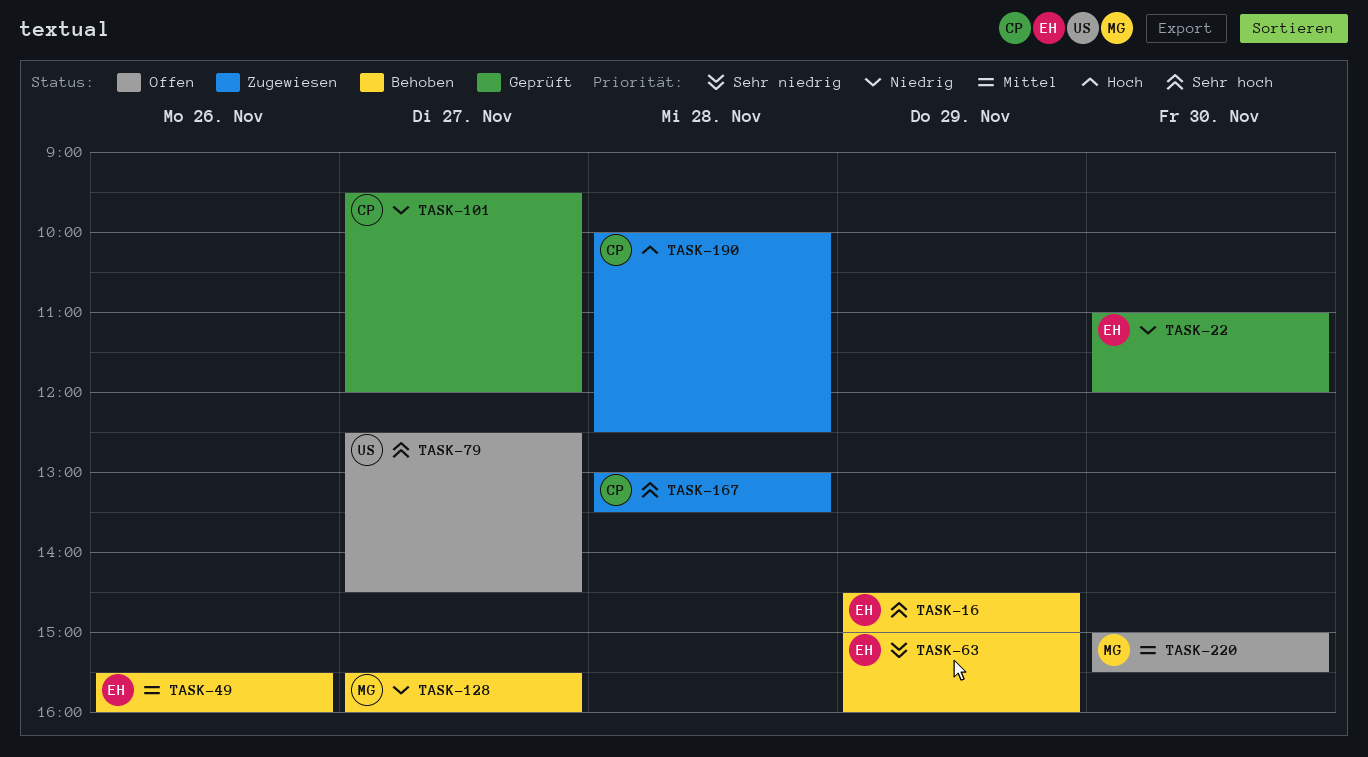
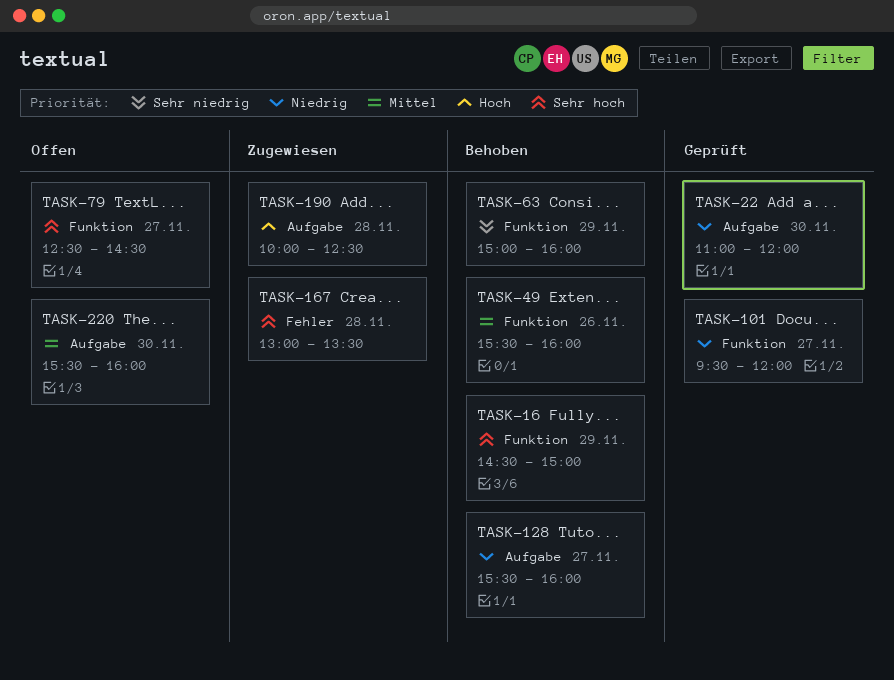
TASK-220, begins: 15:00 -> 15:30
TASK-220, ends: 15:30 -> 16:00

